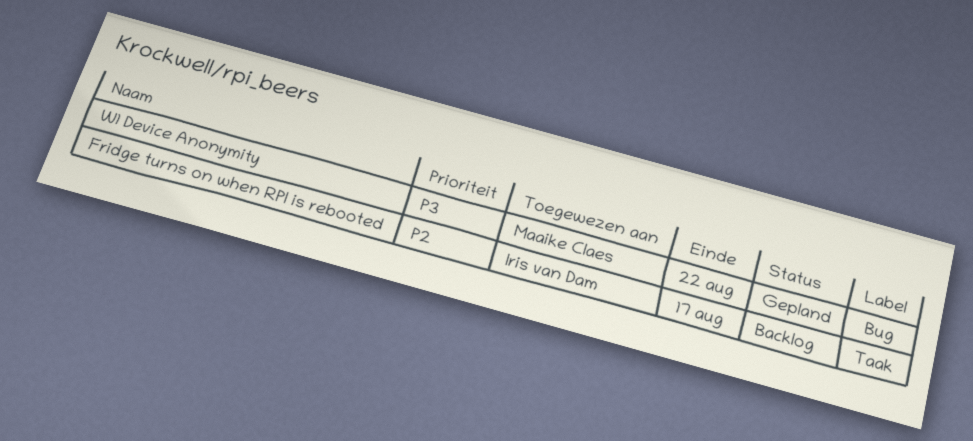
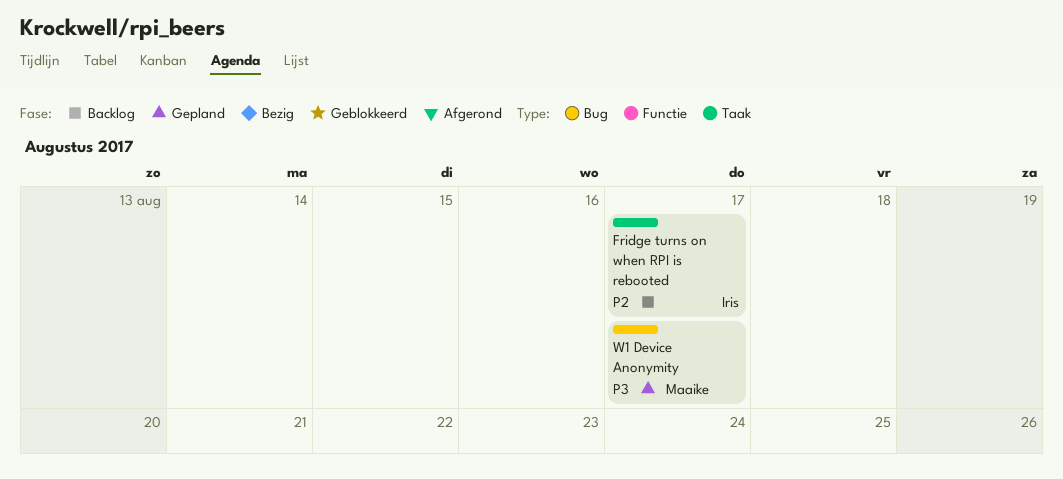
W1 Device Anonymity, due: Aug 22 -> Aug 17

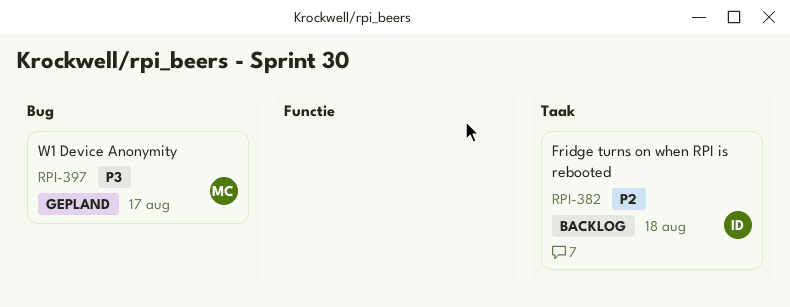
Fridge turns on when RPI is rebooted, due: Aug 17 -> Aug 18

